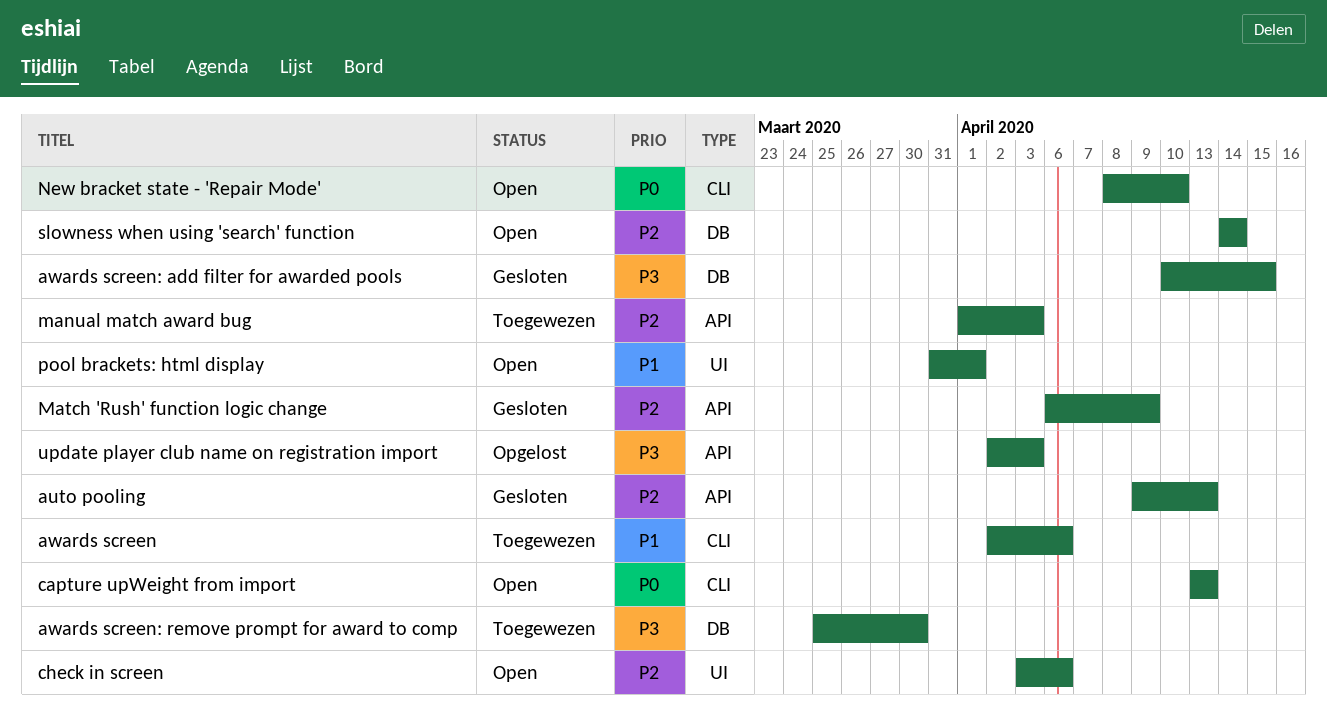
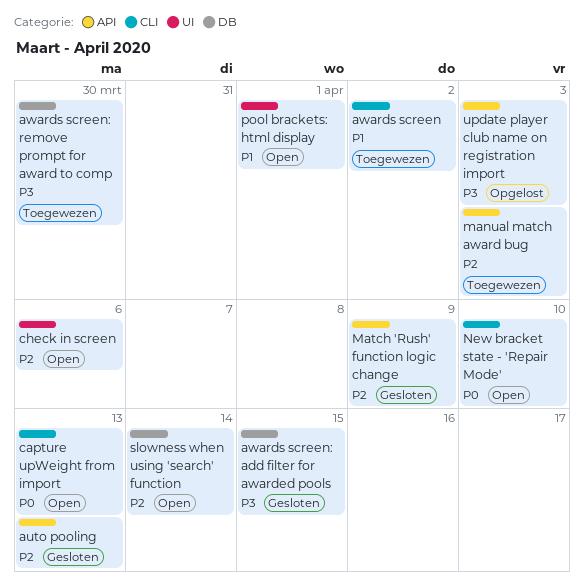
awards screen, due: Apr 6 -> Apr 2

